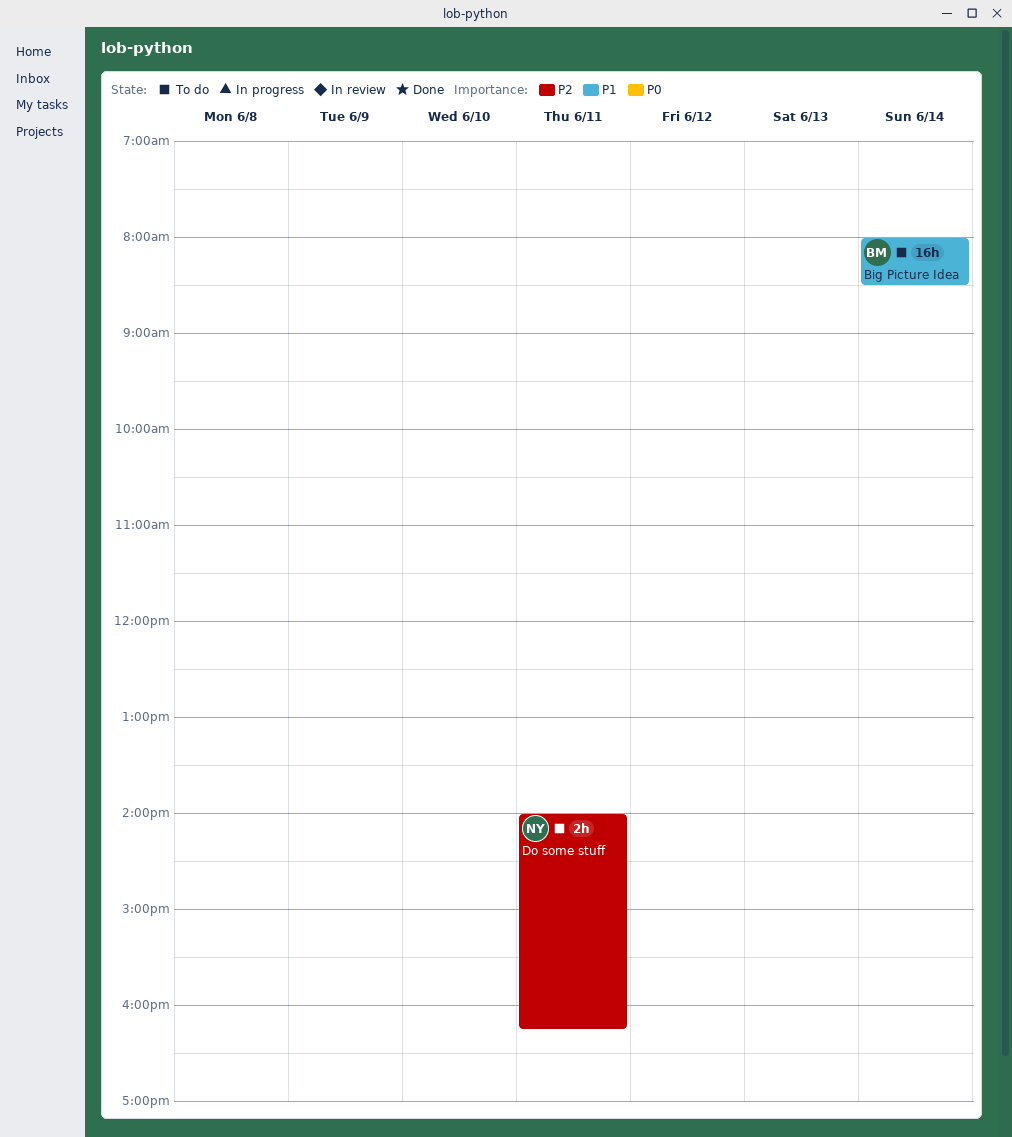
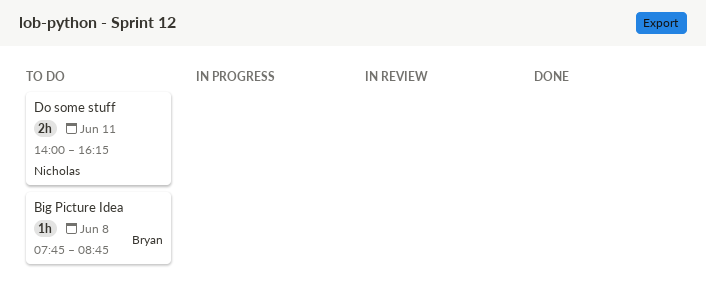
Big Picture Idea, estimate: 16h -> 1h
Big Picture Idea, day: Jun 14 -> Jun 8
Big Picture Idea, begins: 08:00 -> 07:45
Big Picture Idea, ends: 08:30 -> 08:45

